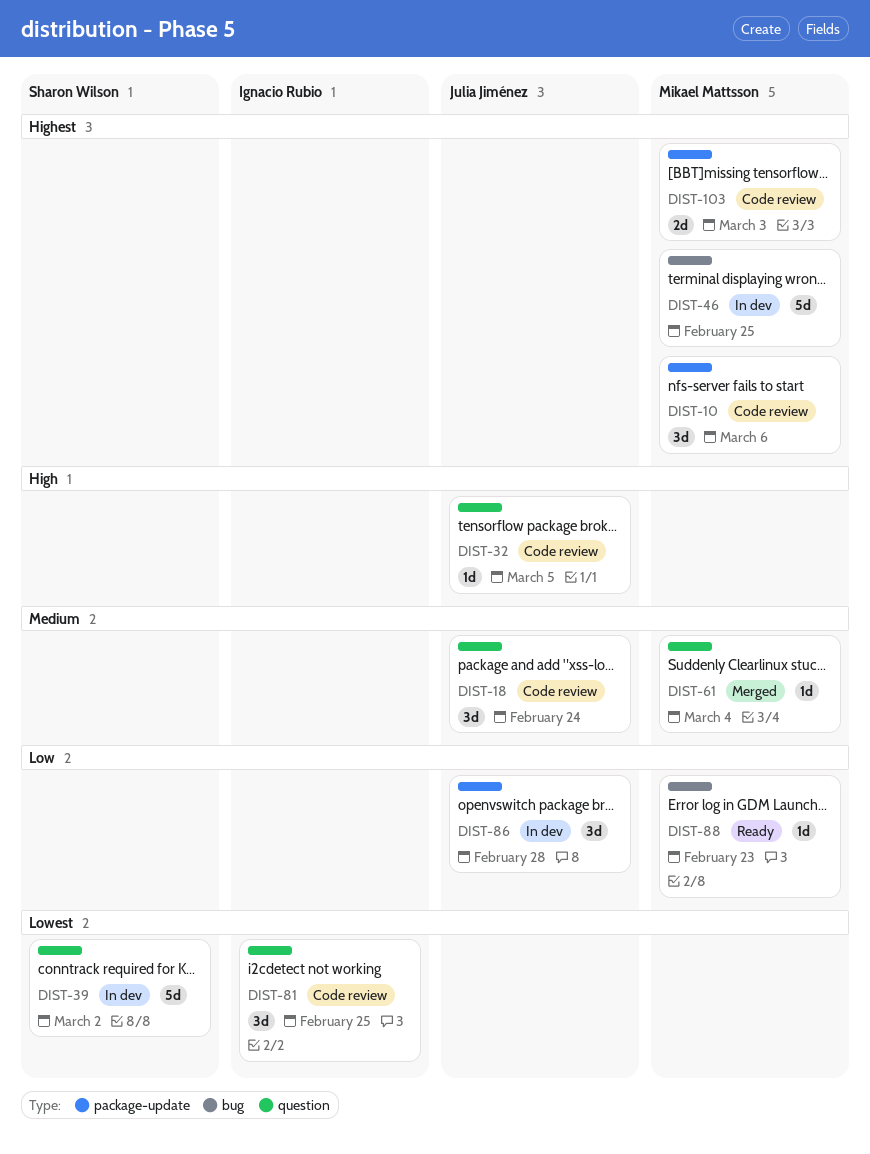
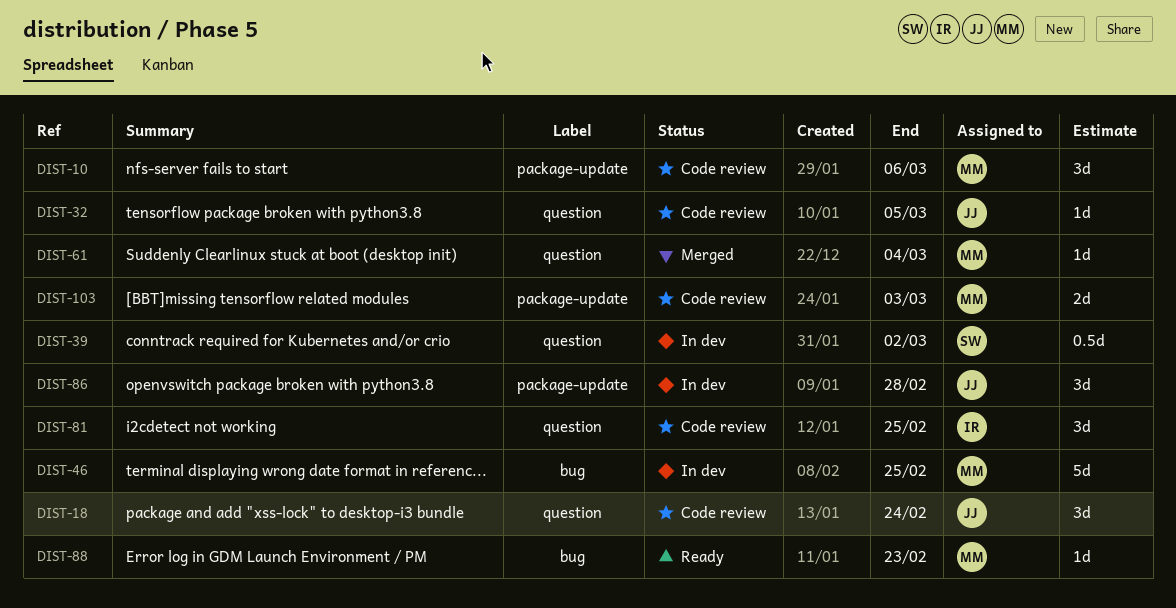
DIST-39, estimate: 5d -> 0.5d

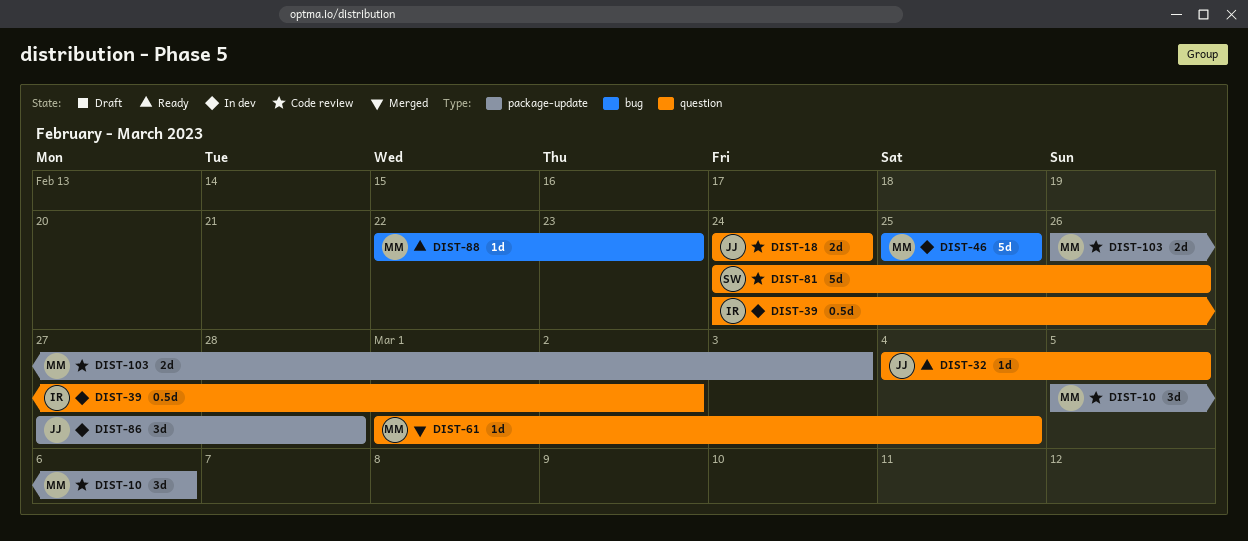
DIST-18, estimate: 3d -> 2d
DIST-32, status: Code review -> Ready
DIST-39, owner: SW -> IR
DIST-81, owner: IR -> SW
DIST-81, estimate: 3d -> 5d
DIST-81, due: Feb 25 -> Feb 26

